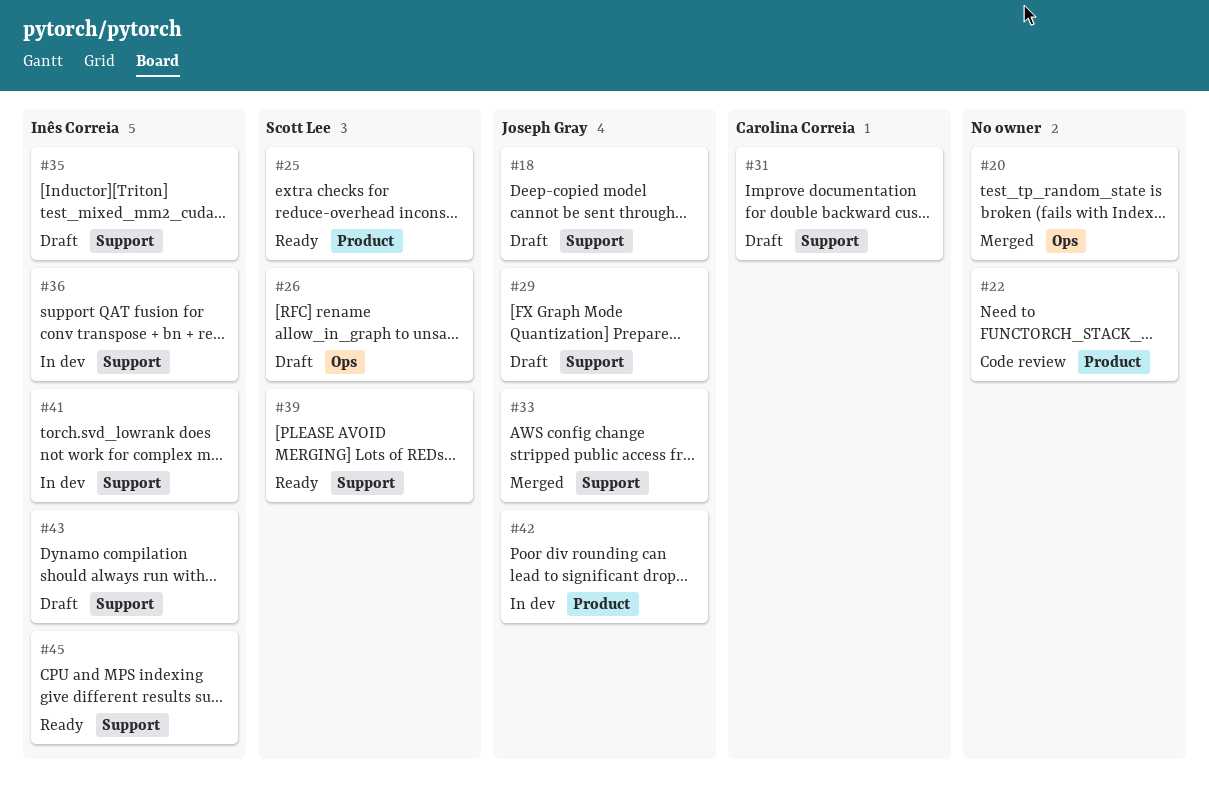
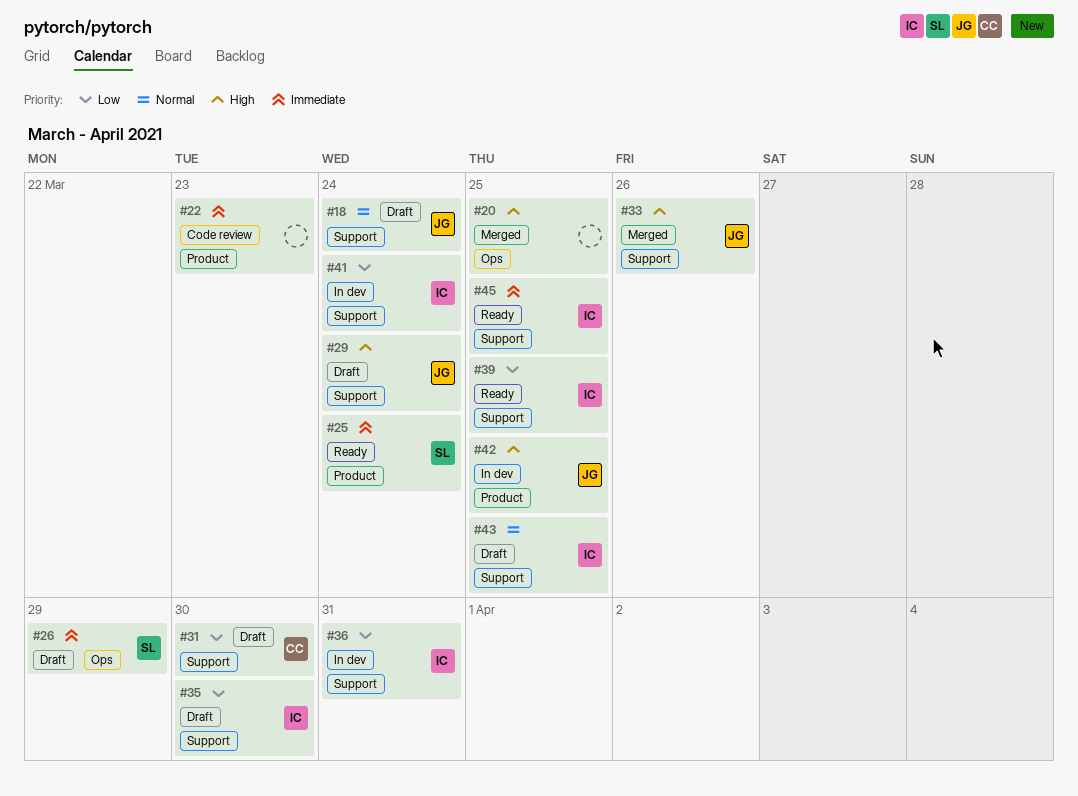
#39, owner: Scott Lee -> Inês Correia

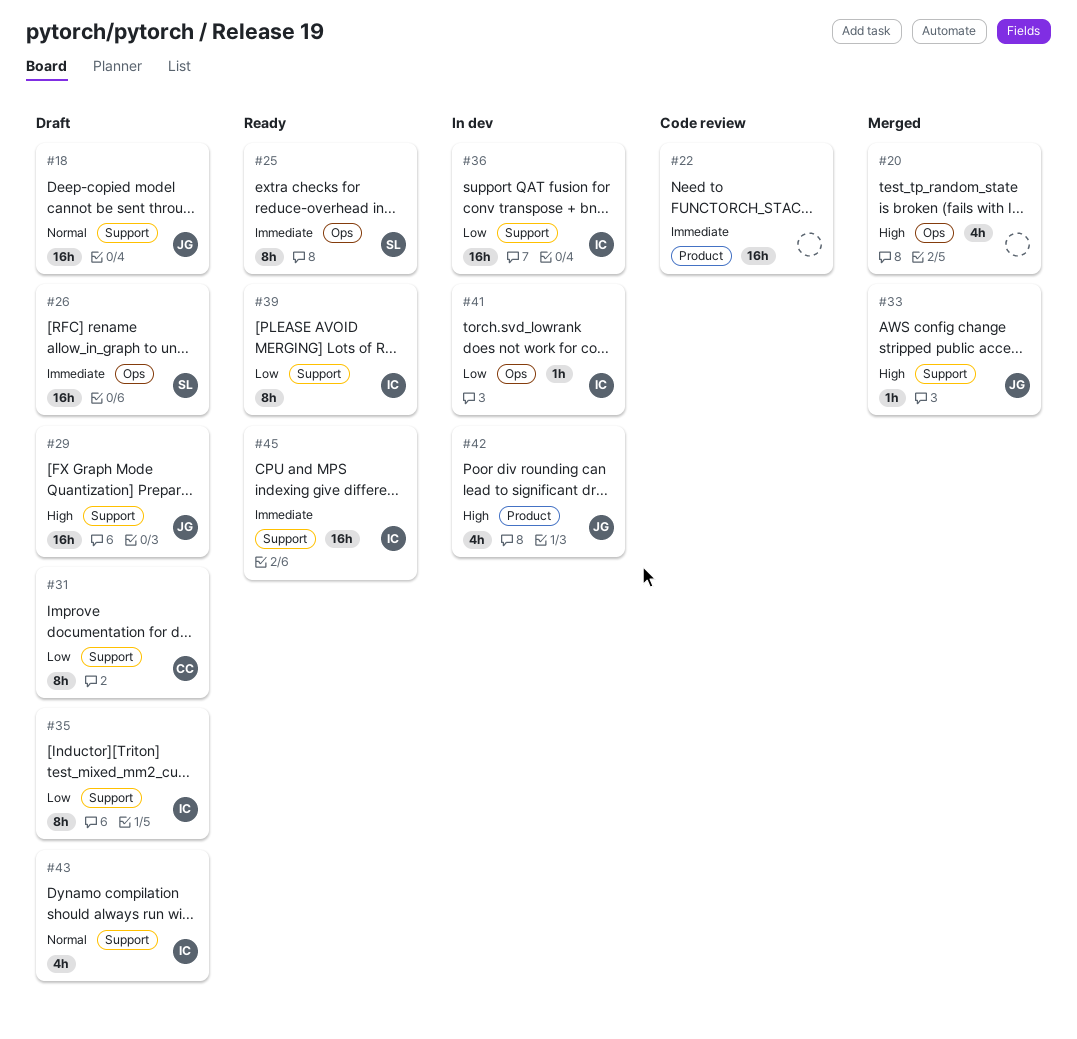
#25, label: Product -> Ops
#41, label: Support -> Ops

